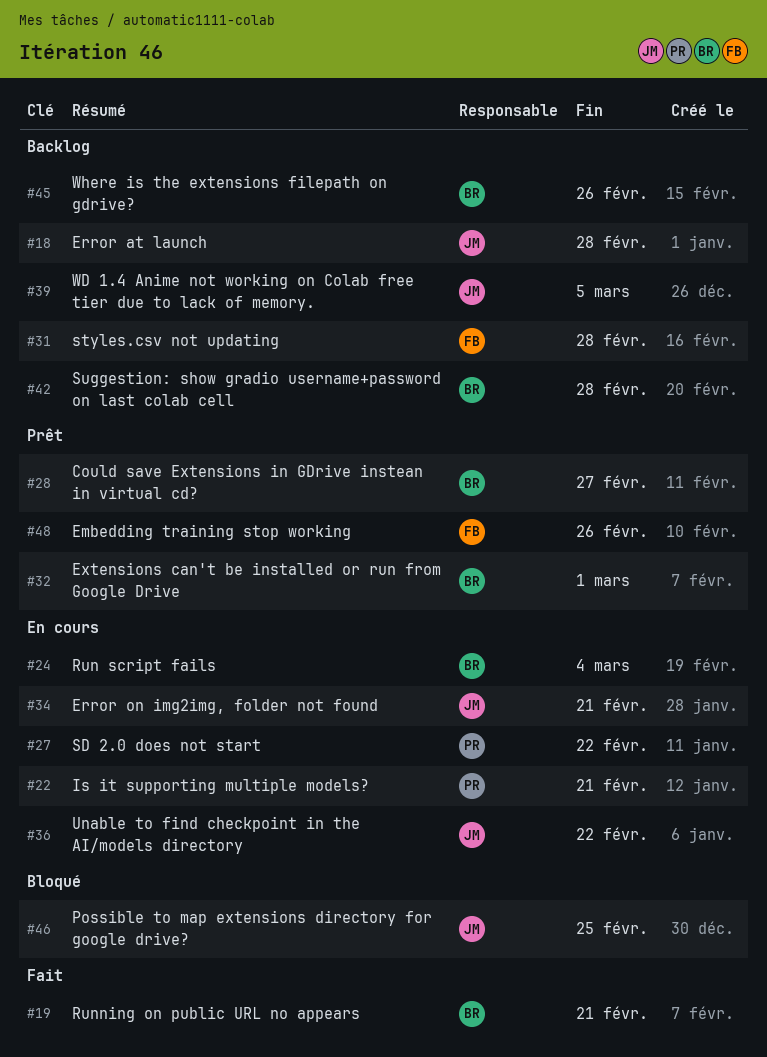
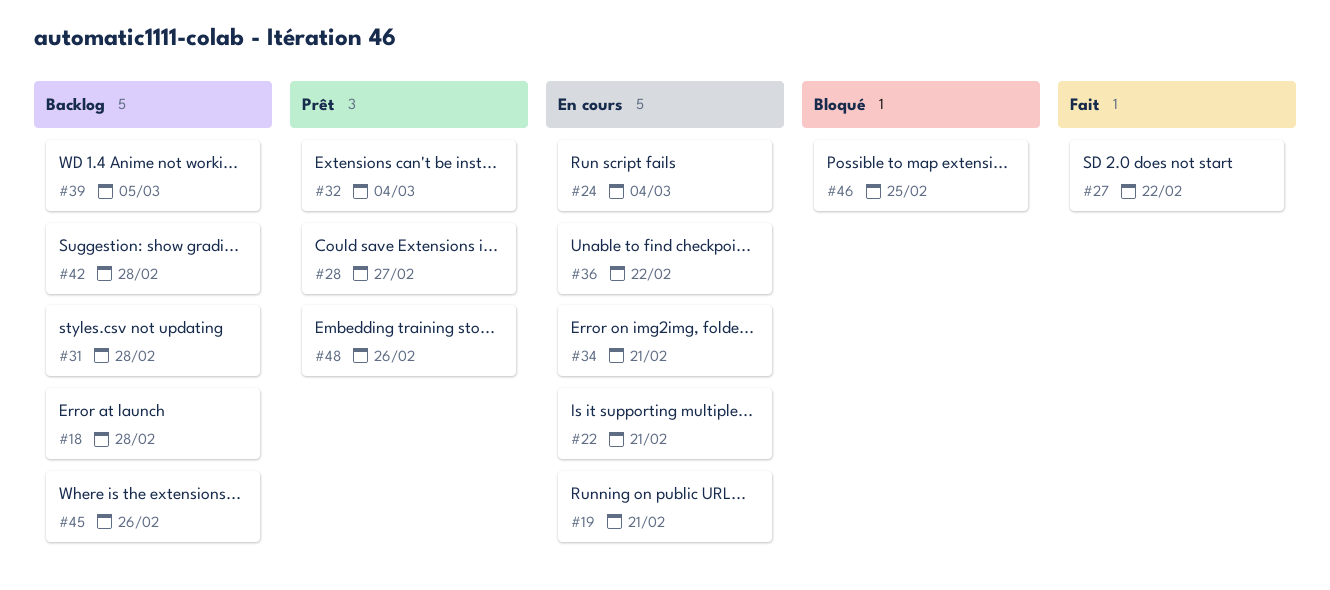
#19, status: Fait -> En cours
#27, status: En cours -> Fait
#32, due: Mar 1 -> Mar 4

